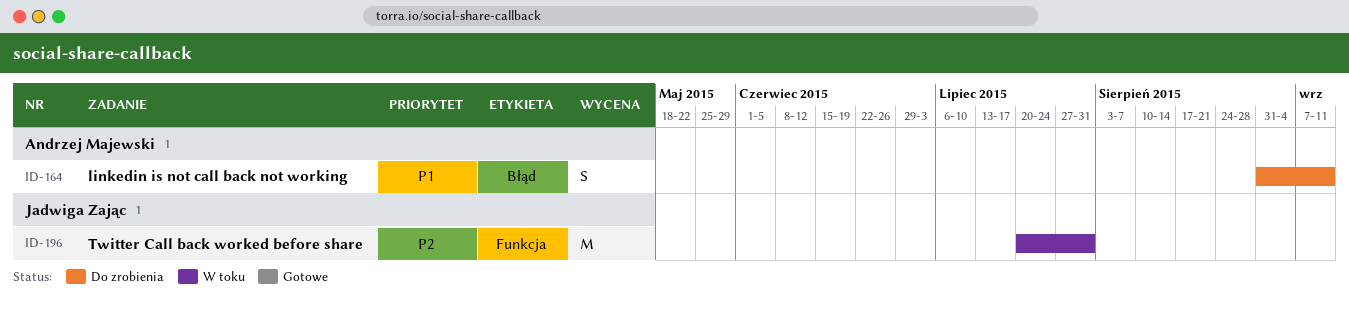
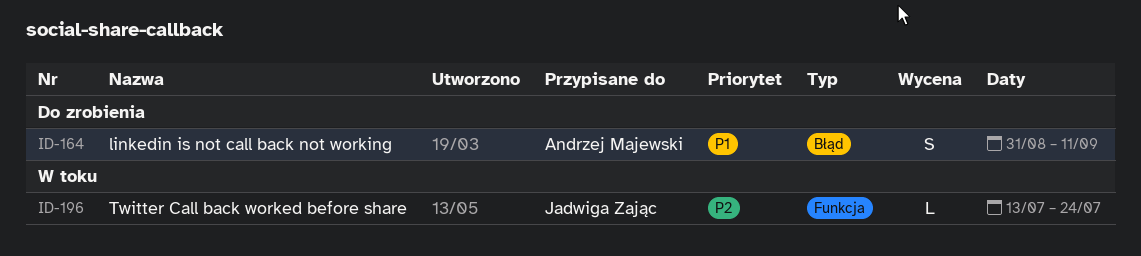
ID-196, estimate: M -> L
ID-196, start: Jul 20 -> Jul 13
ID-196, due: Jul 31 -> Jul 24

